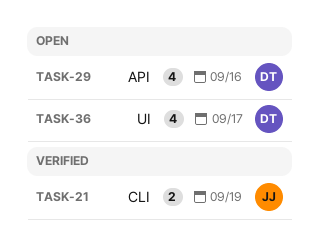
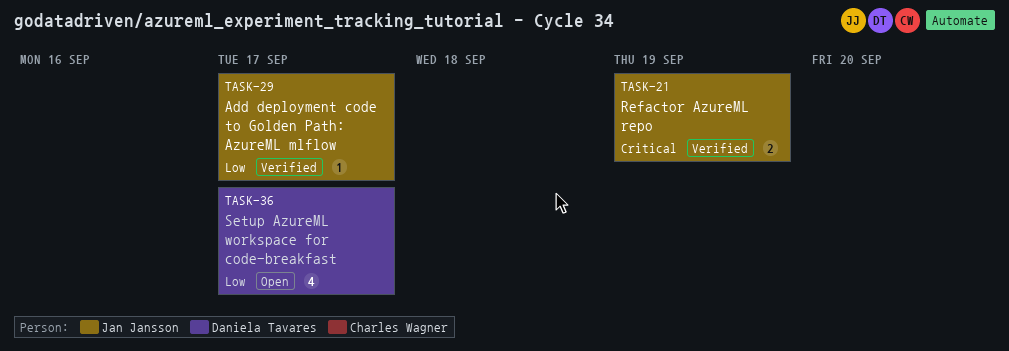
TASK-29, status: Open -> Verified
TASK-29, owner: Daniela Tavares -> Jan Jansson
TASK-29, estimate: 4 -> 1
TASK-29, due: Sep 16 -> Sep 17

